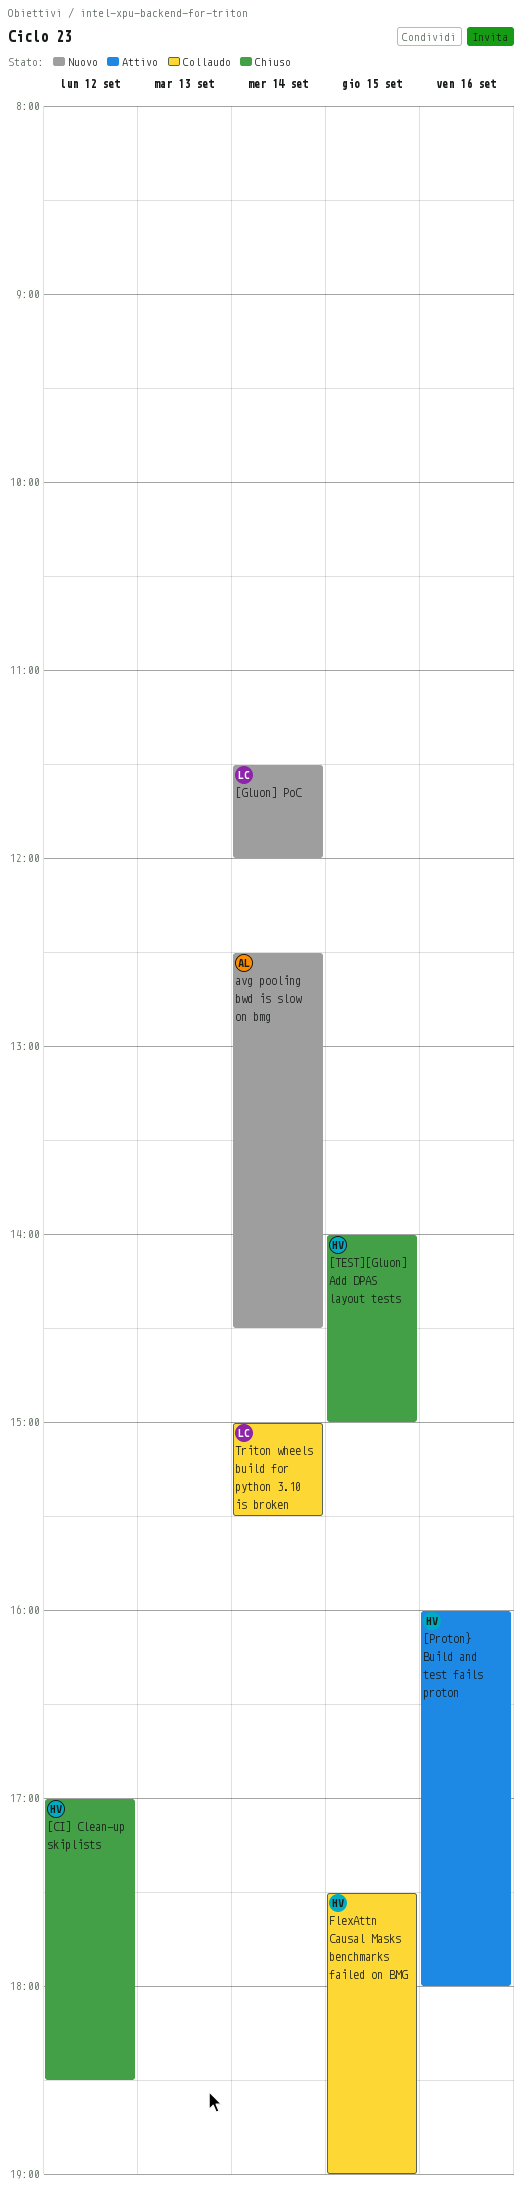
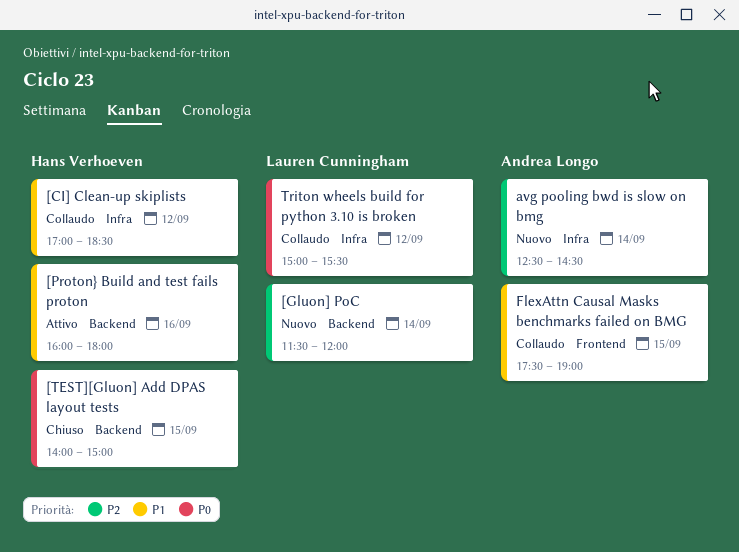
[CI] Clean-up skiplists, status: Chiuso -> Collaudo
FlexAttn Causal Masks benchmarks failed on BMG, owner: Hans Verhoeven -> Andrea Longo
Triton wheels build for python 3.10 is broken, day: Sep 14 -> Sep 12

